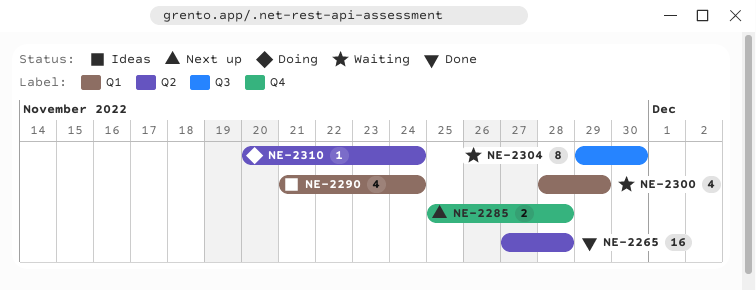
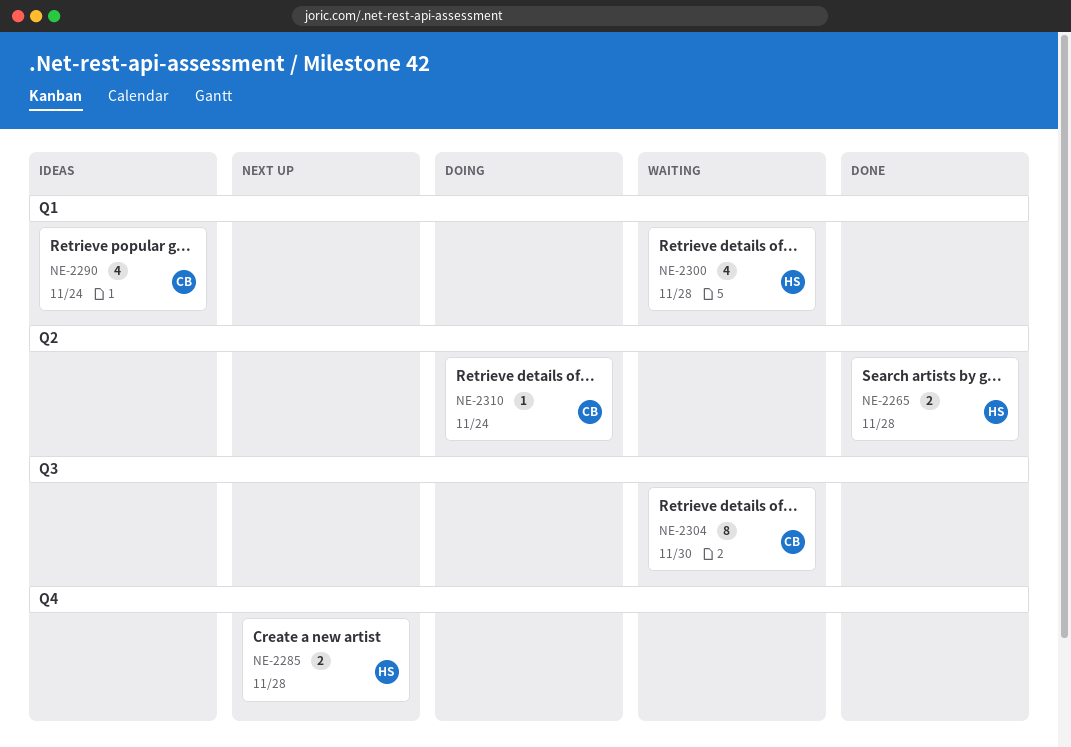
NE-2265, estimate: 16 -> 2
NE-2300, due: Nov 29 -> Nov 28

